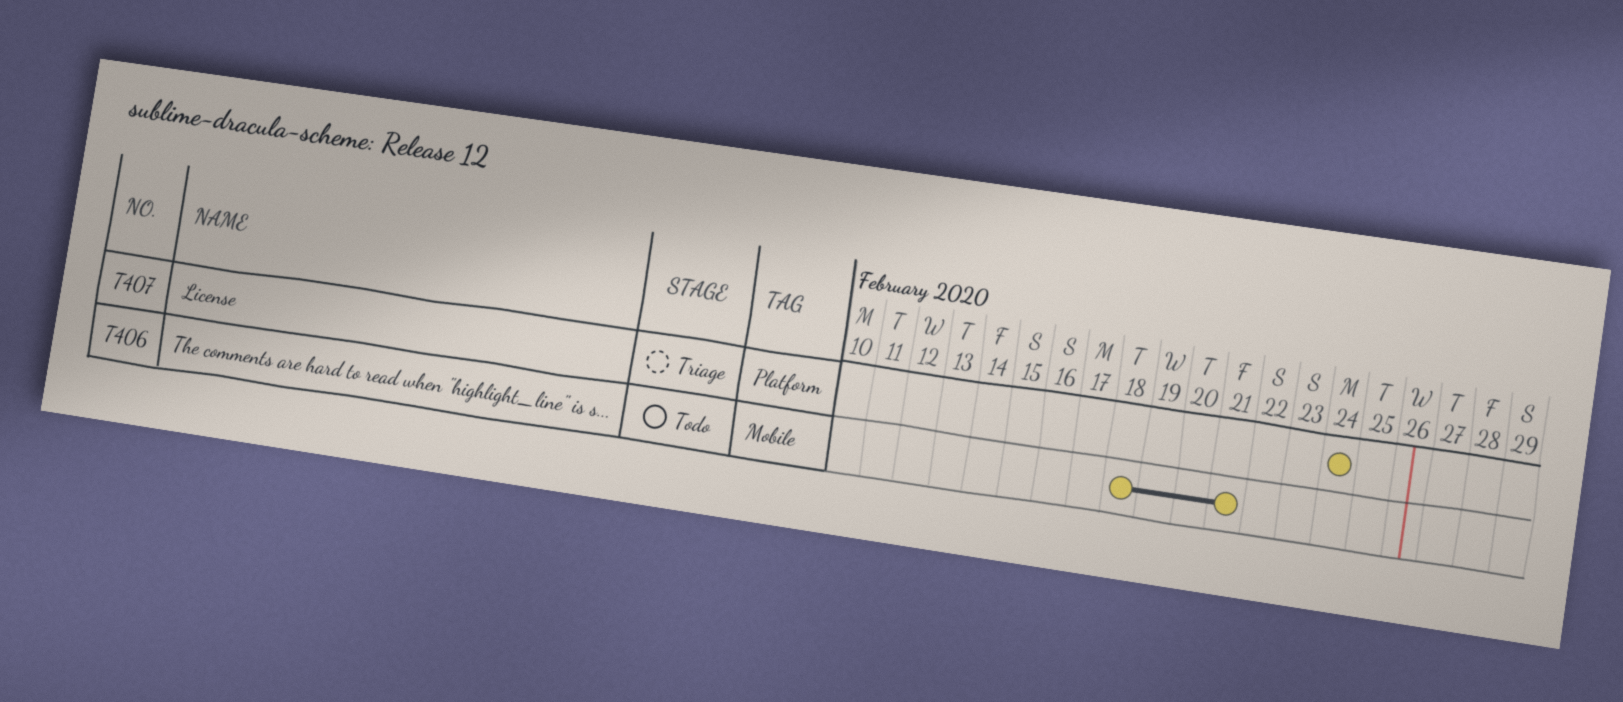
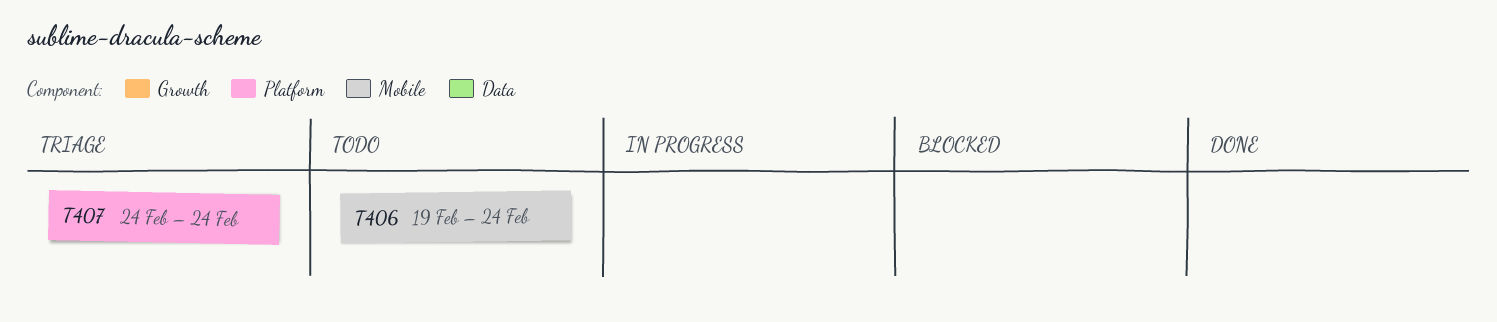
T406, start: Feb 18 -> Feb 19
T406, due: Feb 21 -> Feb 24

